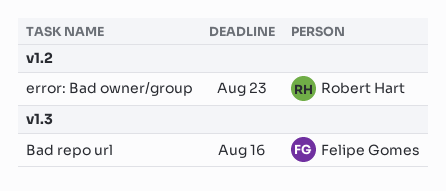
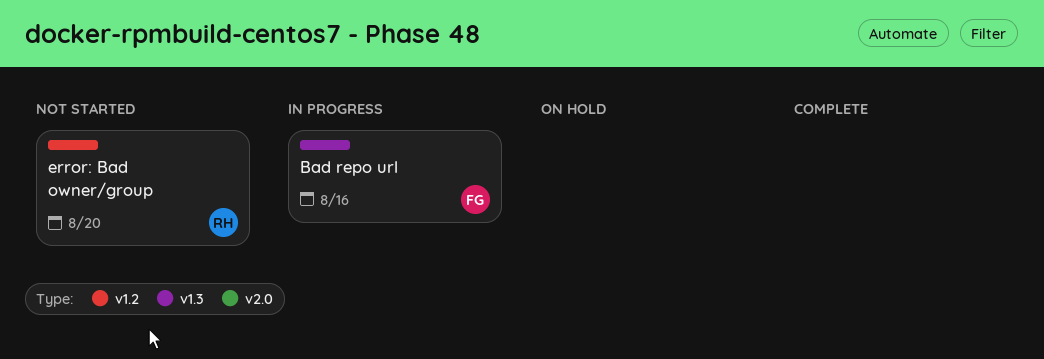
error: Bad owner/group, due: Aug 23 -> Aug 20

